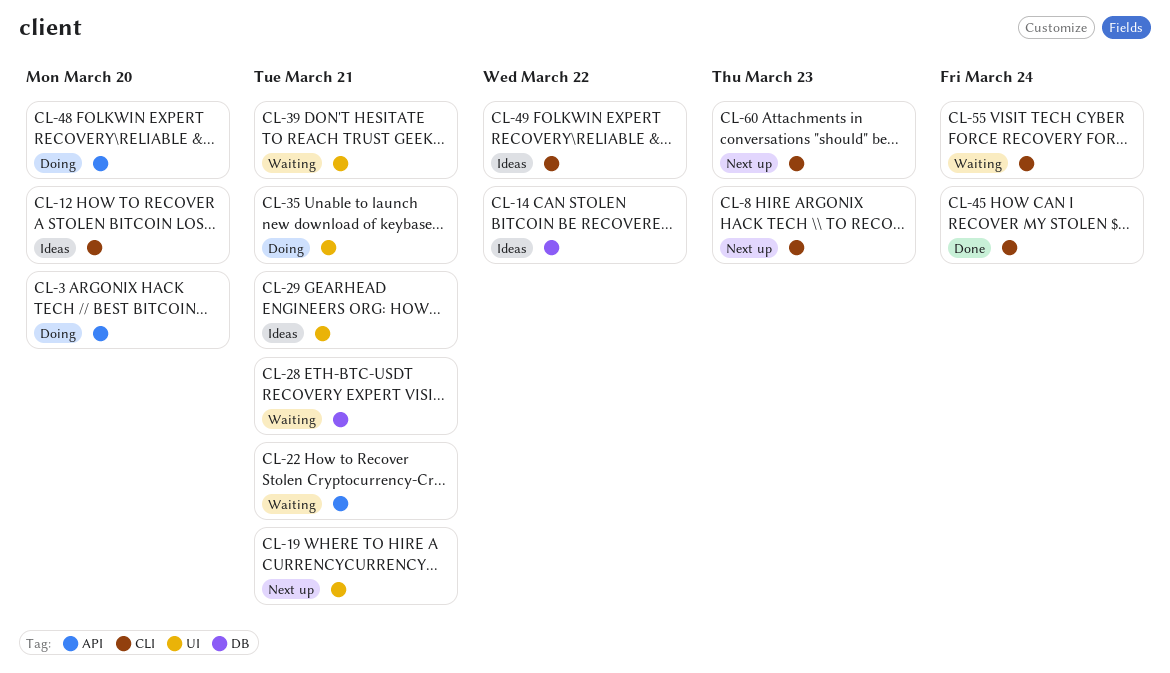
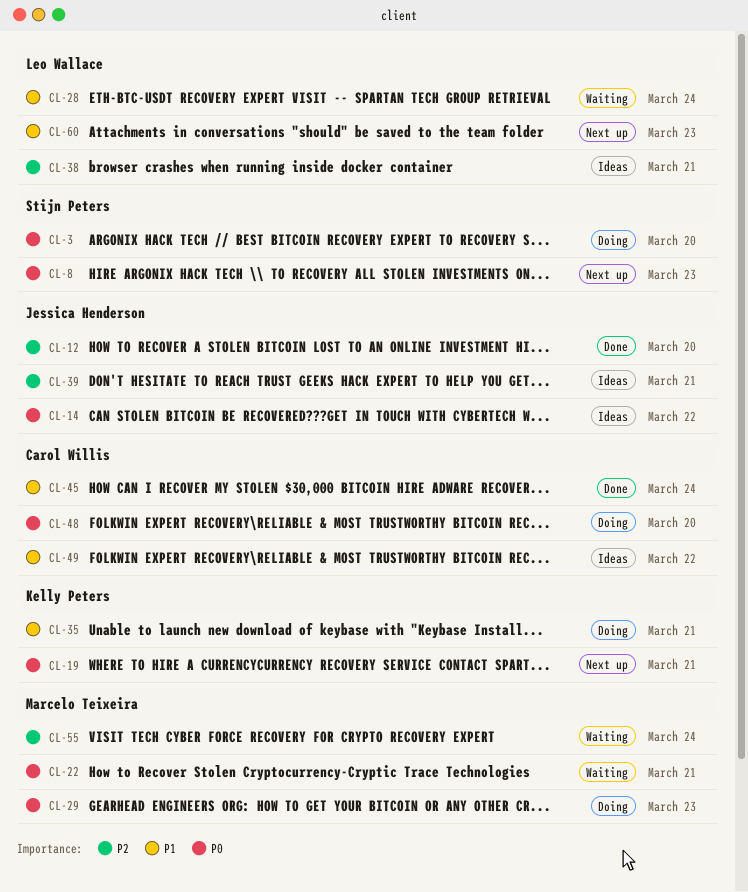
CL-12, status: Ideas -> Done
CL-28, due: Mar 21 -> Mar 24
CL-29, status: Ideas -> Doing
CL-29, due: Mar 21 -> Mar 23
CL-38: none -> present
CL-39, status: Waiting -> Ideas

